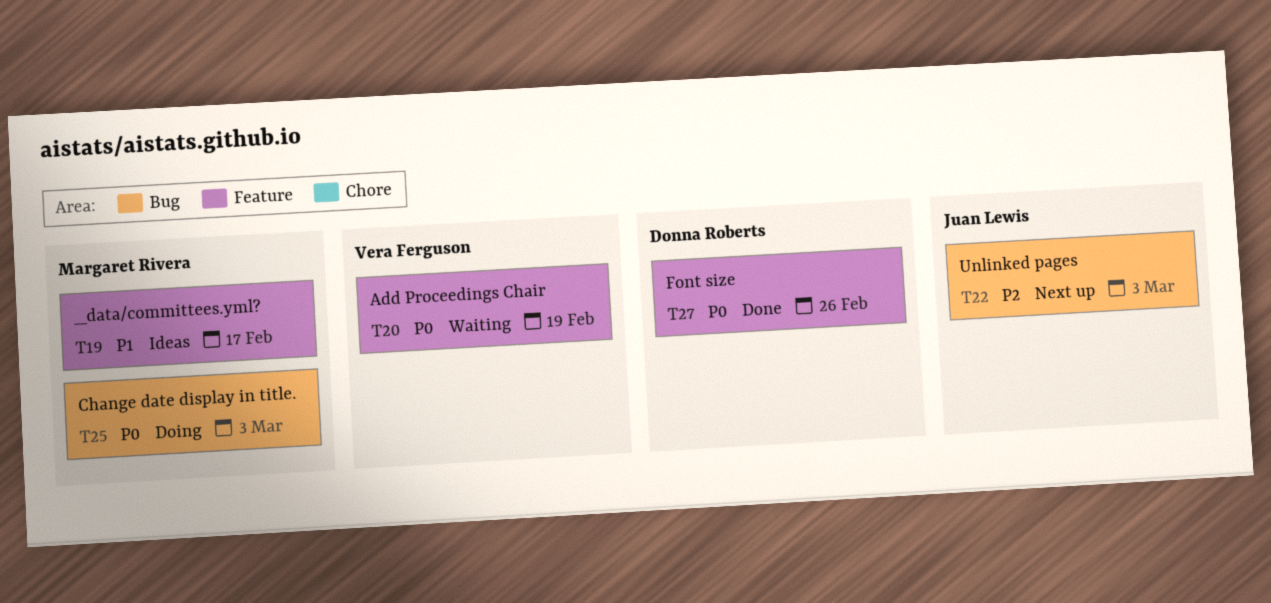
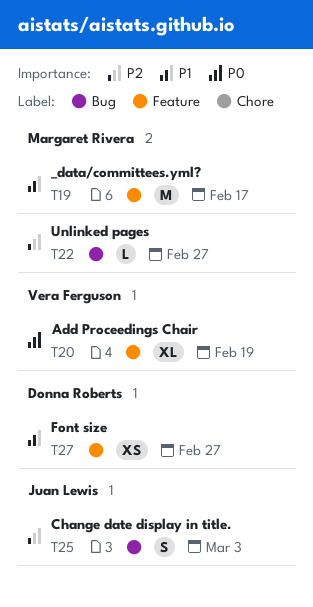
T22, owner: Juan Lewis -> Margaret Rivera
T22, due: Mar 3 -> Feb 27
T25, owner: Margaret Rivera -> Juan Lewis
T25, priority: P0 -> P2
T27, priority: P0 -> P1
T27, due: Feb 26 -> Feb 27

